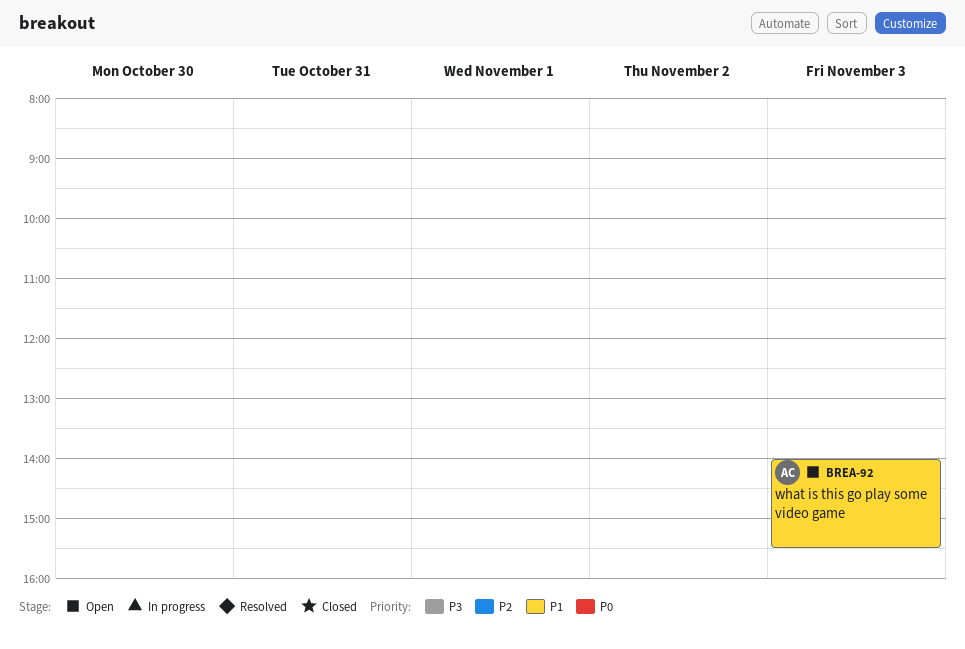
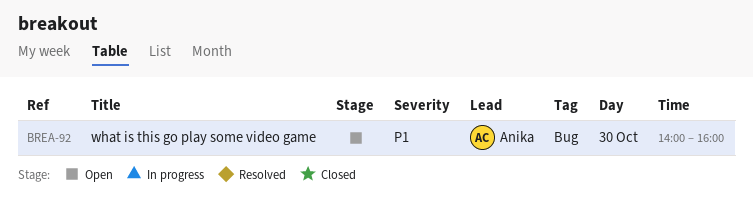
BREA-92, day: Nov 3 -> Oct 30
BREA-92, ends: 15:30 -> 16:00

